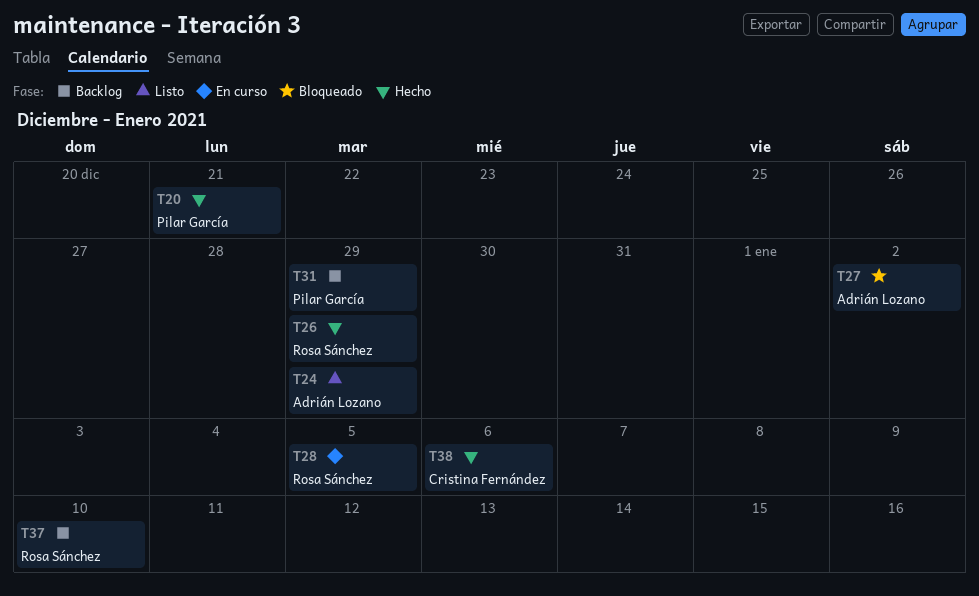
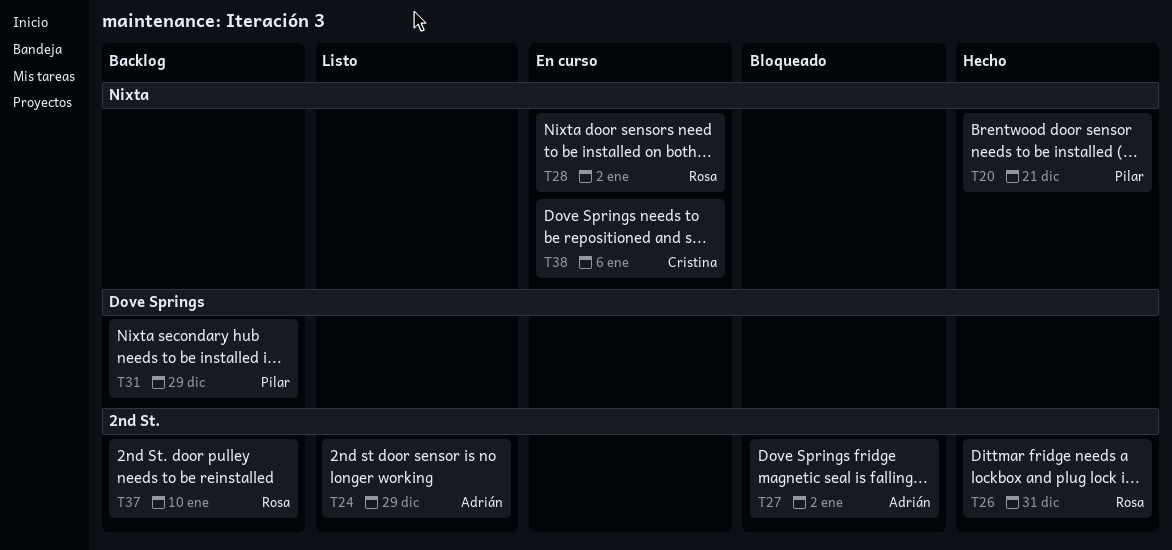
T26, due: Dec 29 -> Dec 31
T28, due: Jan 5 -> Jan 2
T38, status: Hecho -> En curso

